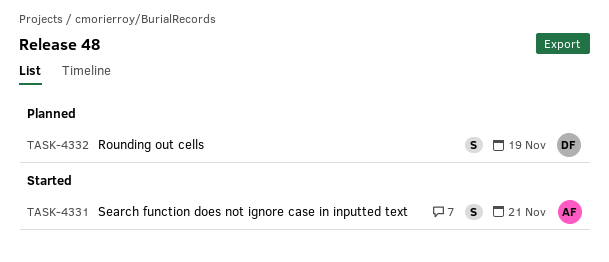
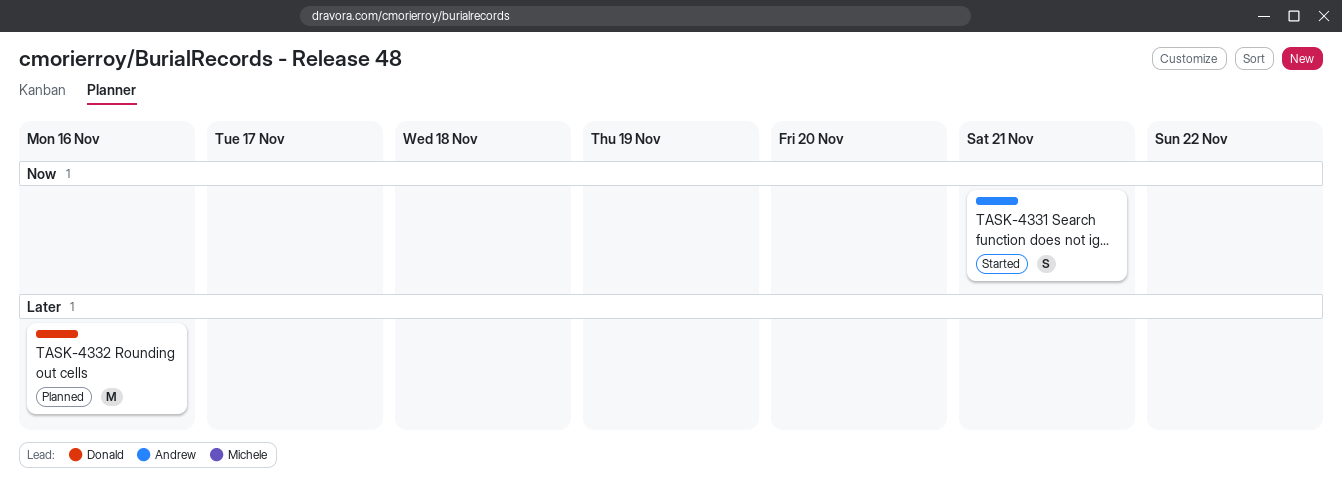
TASK-4332, estimate: S -> M
TASK-4332, due: Nov 19 -> Nov 16

